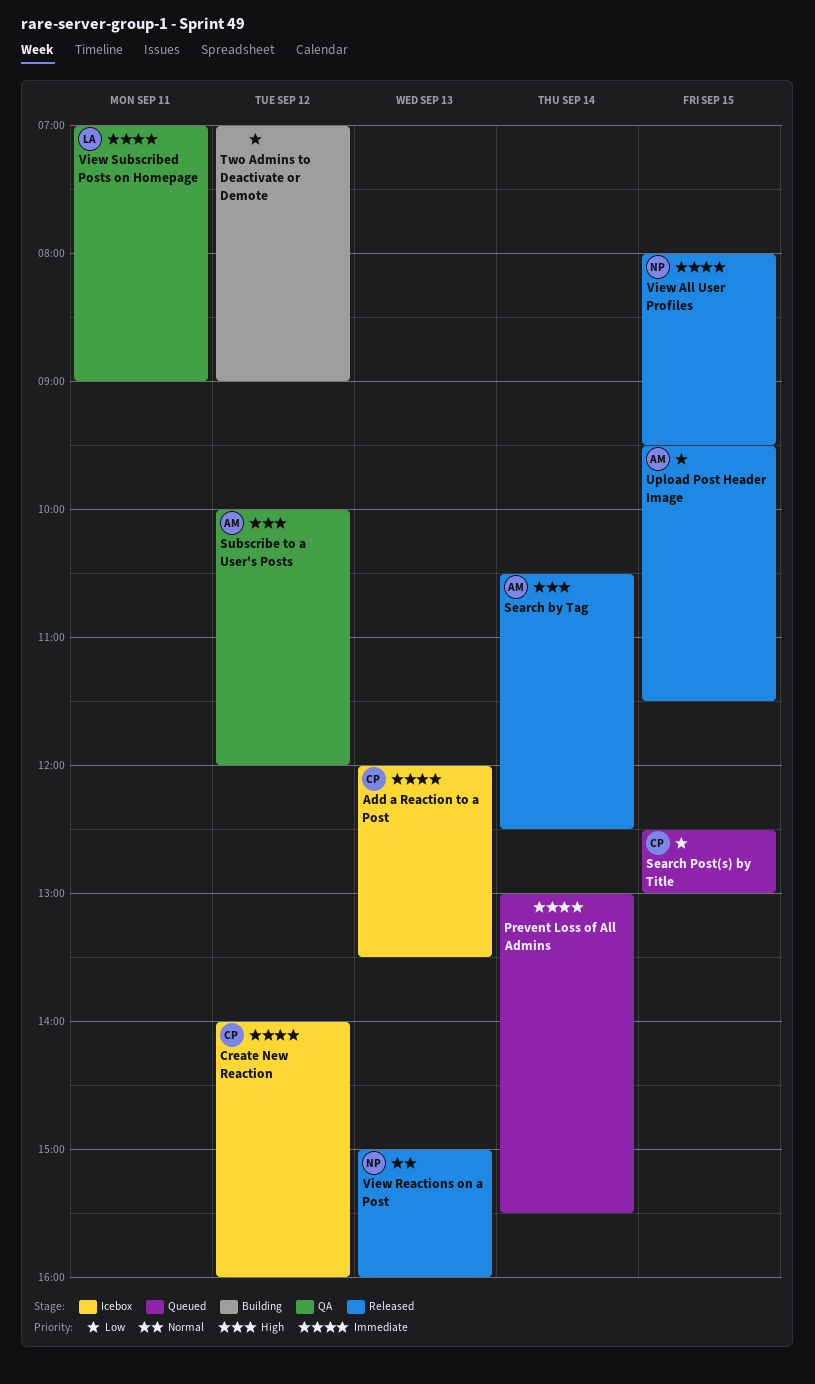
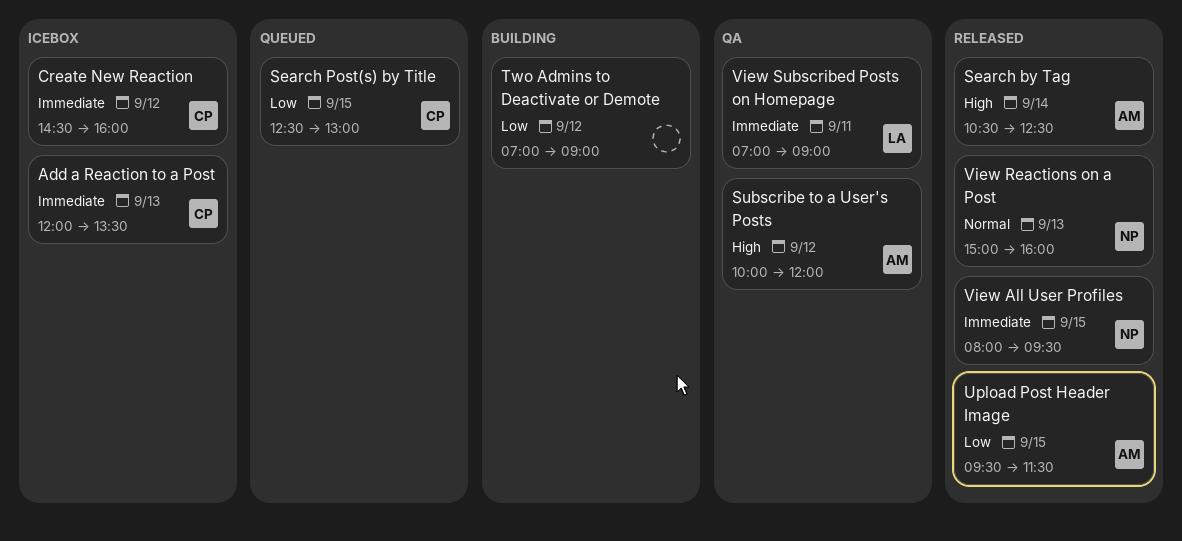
Create New Reaction, begins: 14:00 -> 14:30
Prevent Loss of All Admins: present -> none

